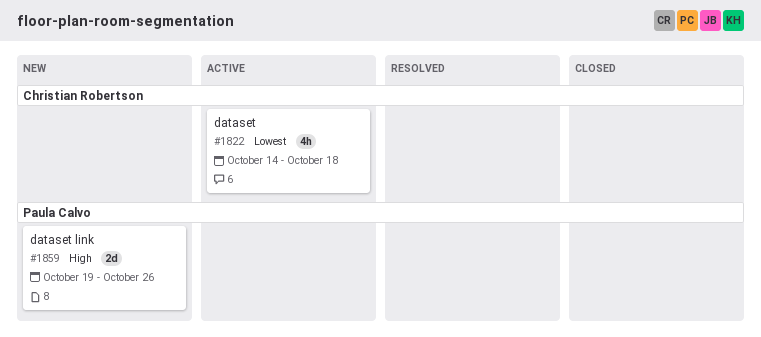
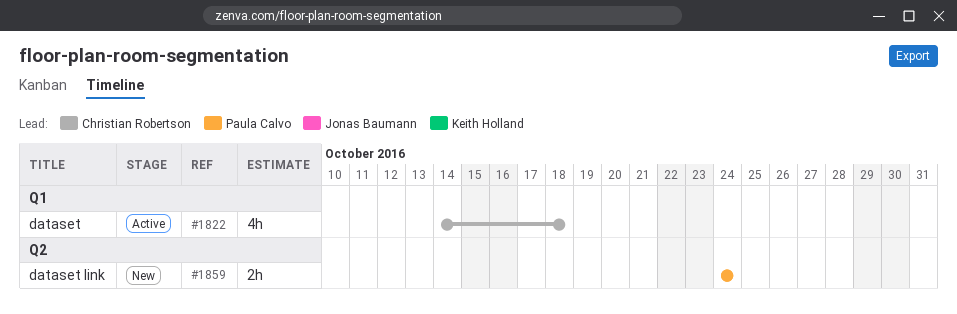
#1859, estimate: 2d -> 2h
#1859, start: Oct 19 -> Oct 24
#1859, due: Oct 26 -> Oct 24

